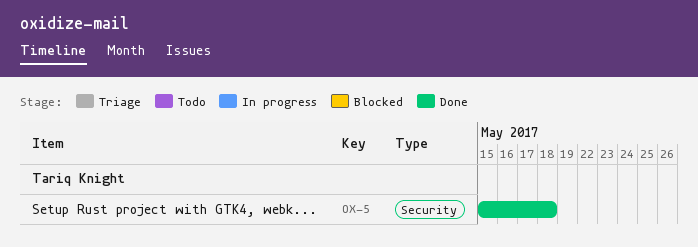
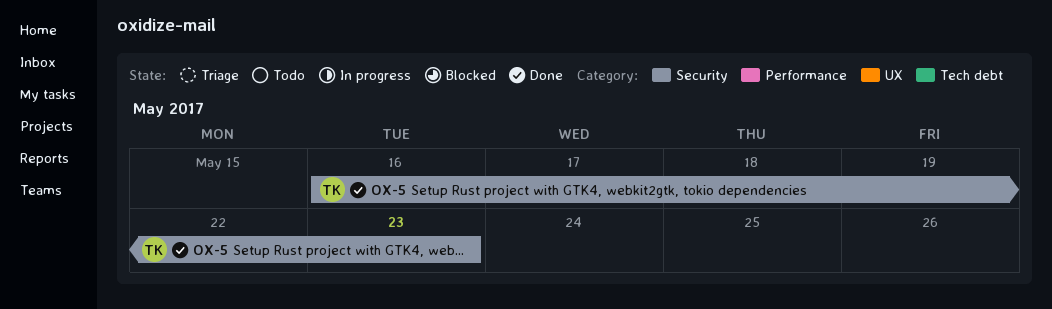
OX-5, start: May 15 -> May 16
OX-5, due: May 18 -> May 23

